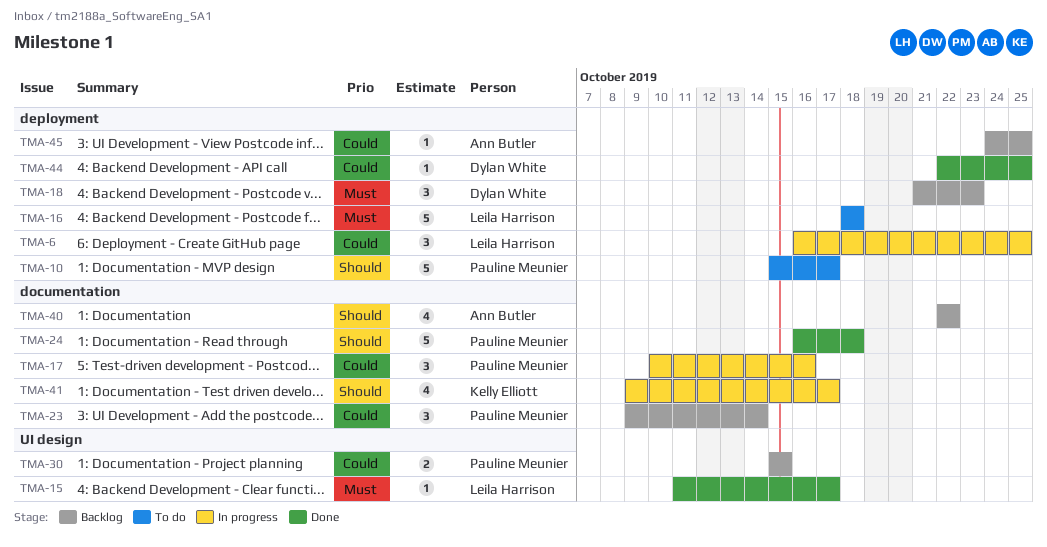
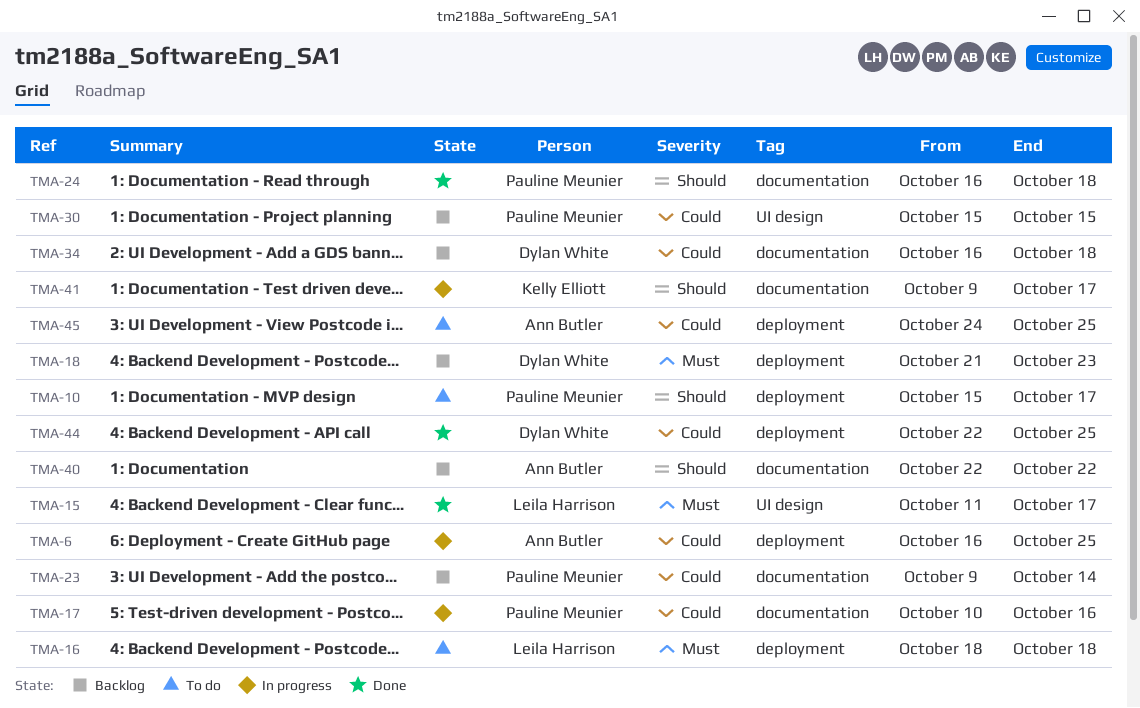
TMA-6, owner: Leila Harrison -> Ann Butler
TMA-34: none -> present
TMA-45, status: Backlog -> To do

